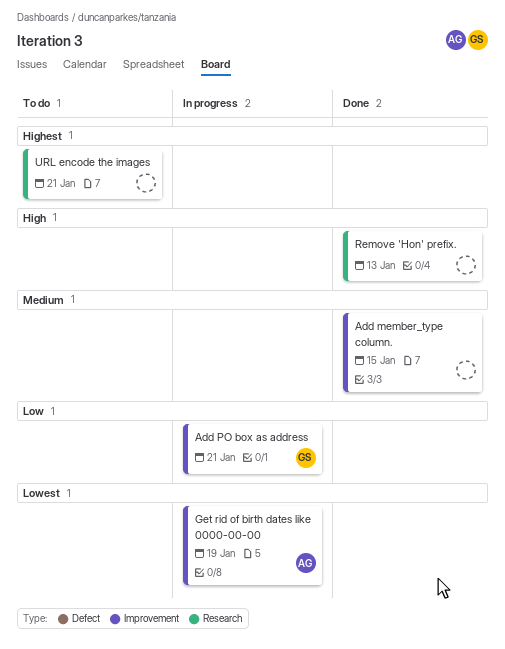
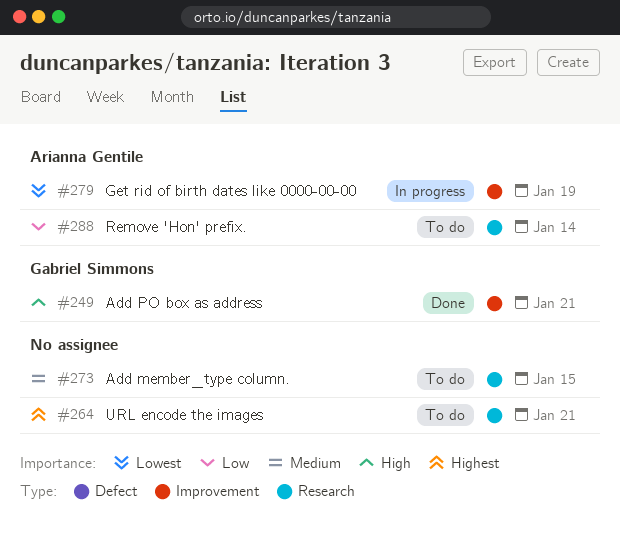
Add member_type column., status: Done -> To do
Add member_type column., label: Improvement -> Research
Add PO box as address, status: In progress -> Done
Add PO box as address, priority: Low -> High
Remove 'Hon' prefix., status: Done -> To do
Remove 'Hon' prefix., owner: none -> Arianna Gentile
Remove 'Hon' prefix., priority: High -> Low
Remove 'Hon' prefix., due: Jan 13 -> Jan 14

